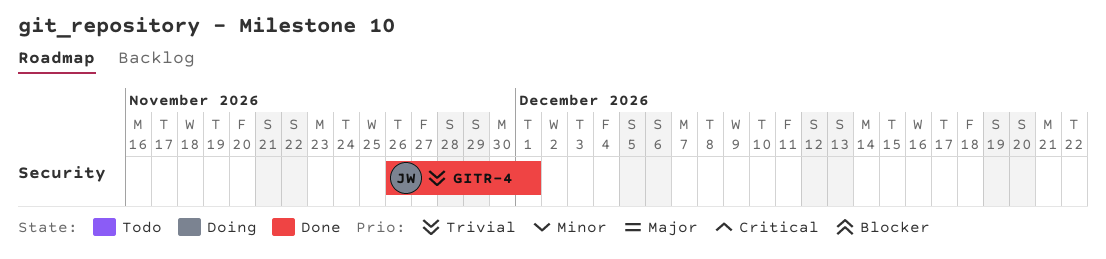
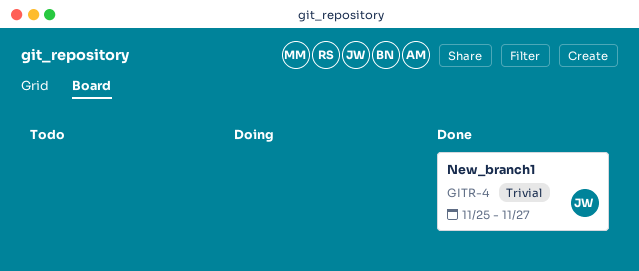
GITR-4, start: Nov 26 -> Nov 25
GITR-4, due: Dec 1 -> Nov 27

